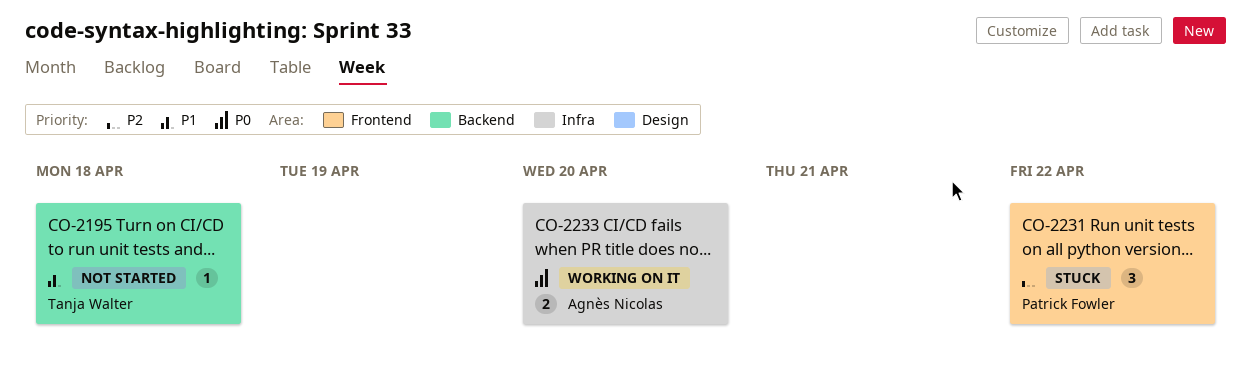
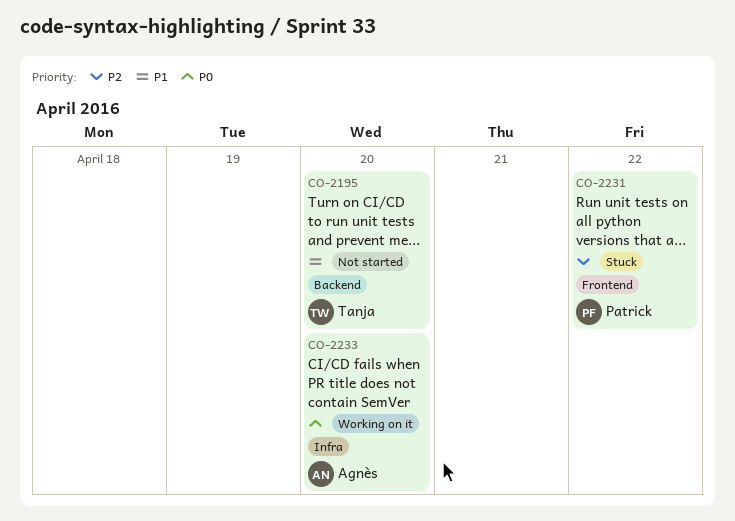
CO-2195, due: Apr 18 -> Apr 20

